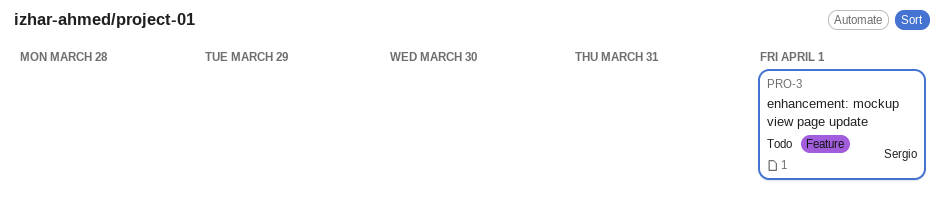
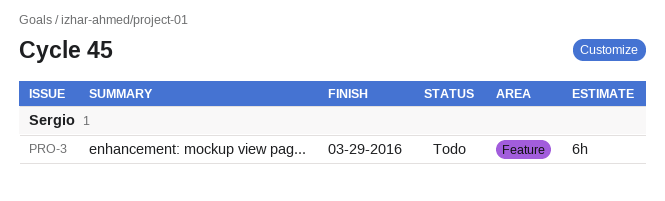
PRO-3, due: Apr 1 -> Mar 29

